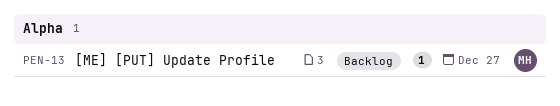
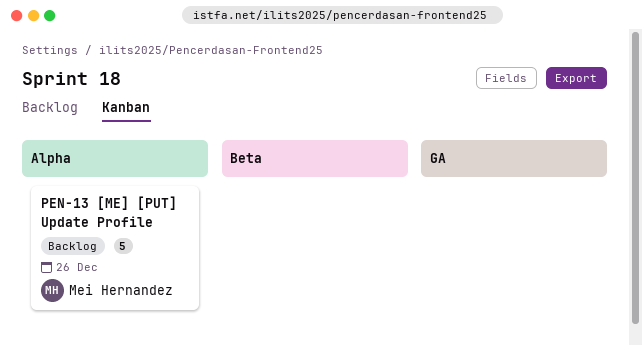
PEN-13, estimate: 1 -> 5
PEN-13, due: Dec 27 -> Dec 26

